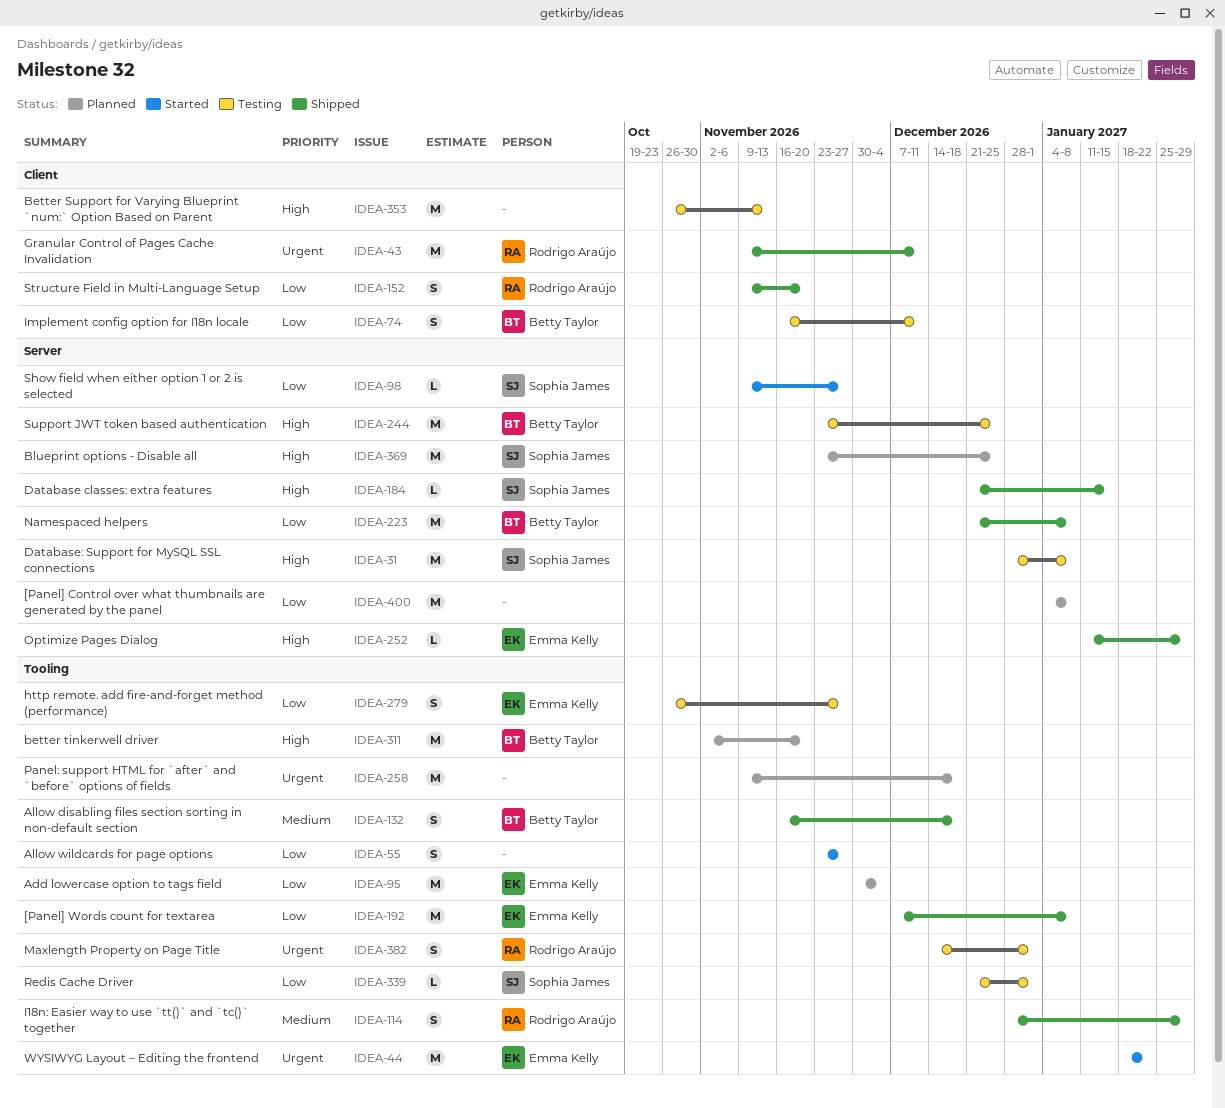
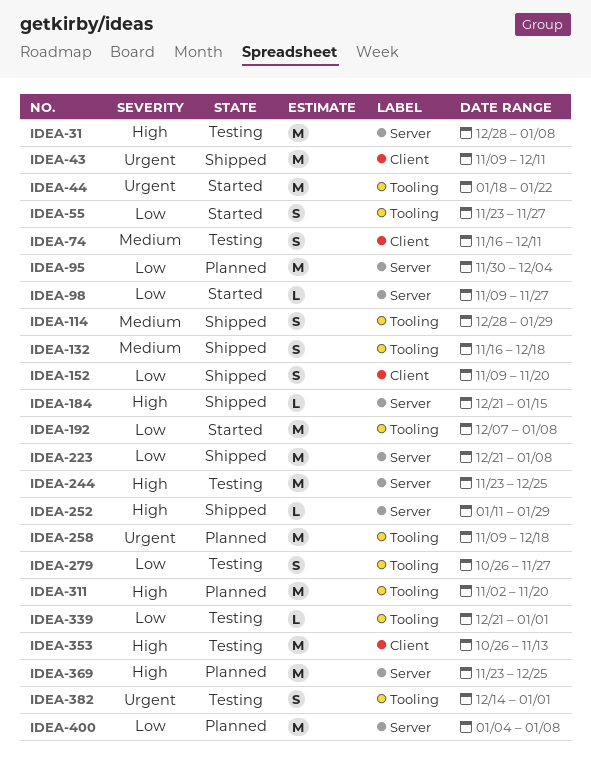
IDEA-74, priority: Low -> Medium
IDEA-95, label: Tooling -> Server
IDEA-192, status: Shipped -> Started

